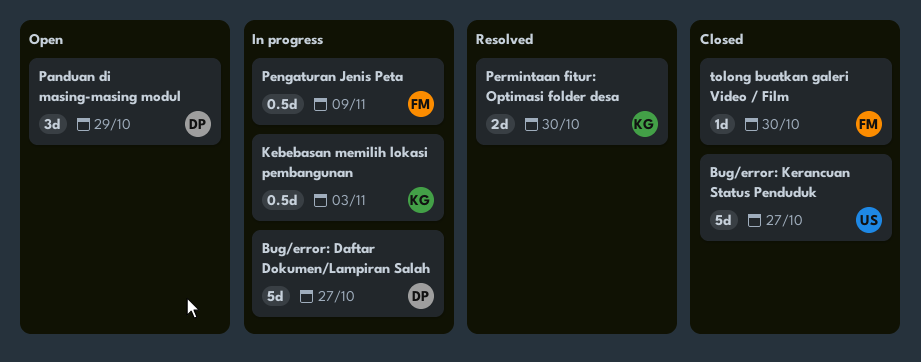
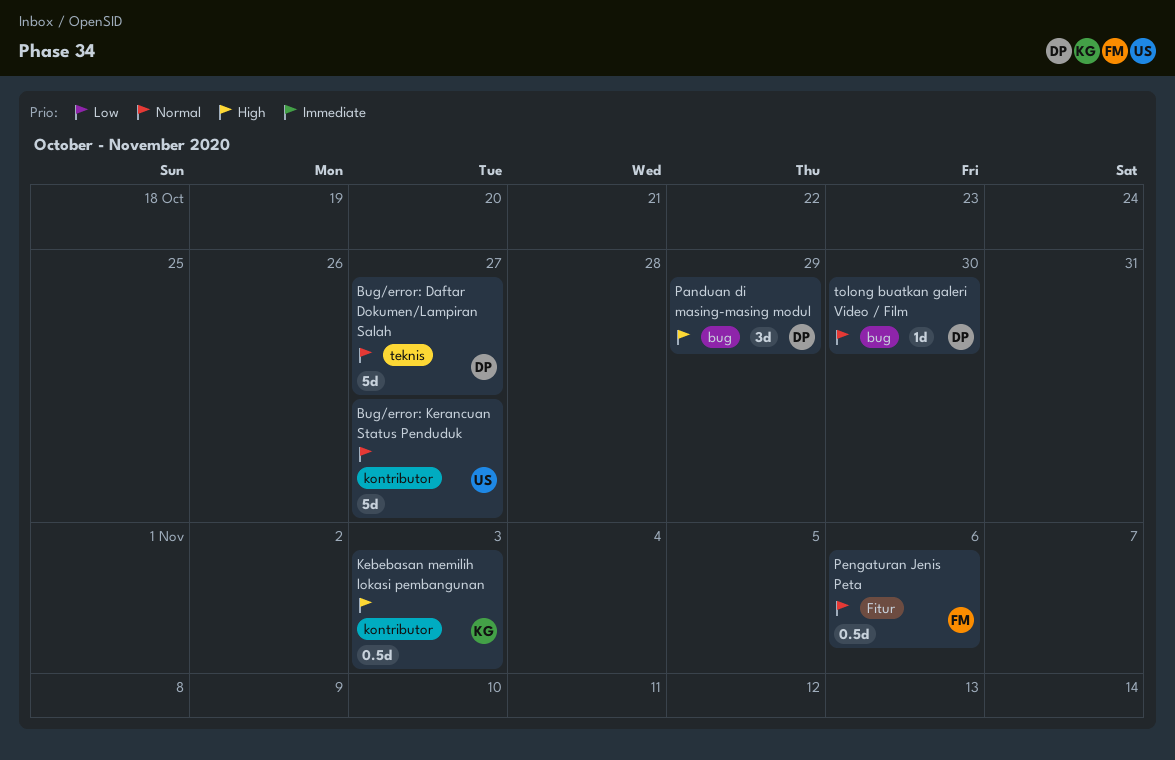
Pengaturan Jenis Peta, due: Nov 9 -> Nov 6
Permintaan fitur: Optimasi folder desa: present -> none
tolong buatkan galeri Video / Film, owner: FM -> DP

